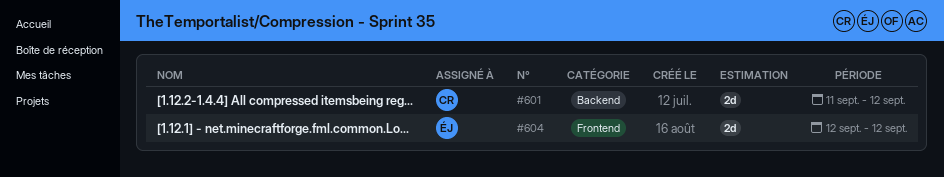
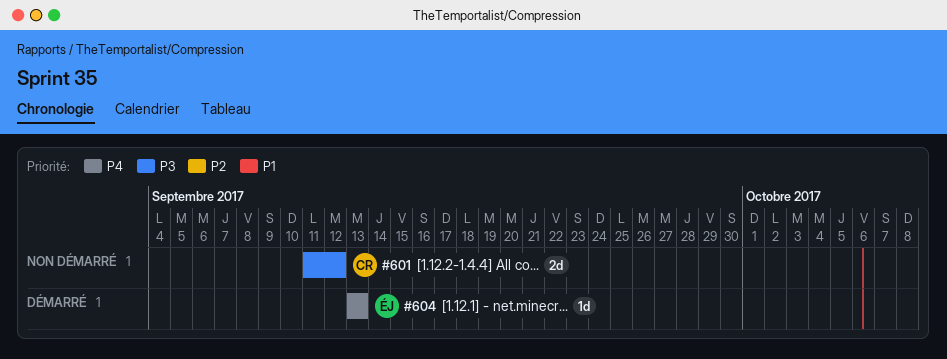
#604, estimate: 2d -> 1d
#604, start: Sep 12 -> Sep 13
#604, due: Sep 12 -> Sep 13

